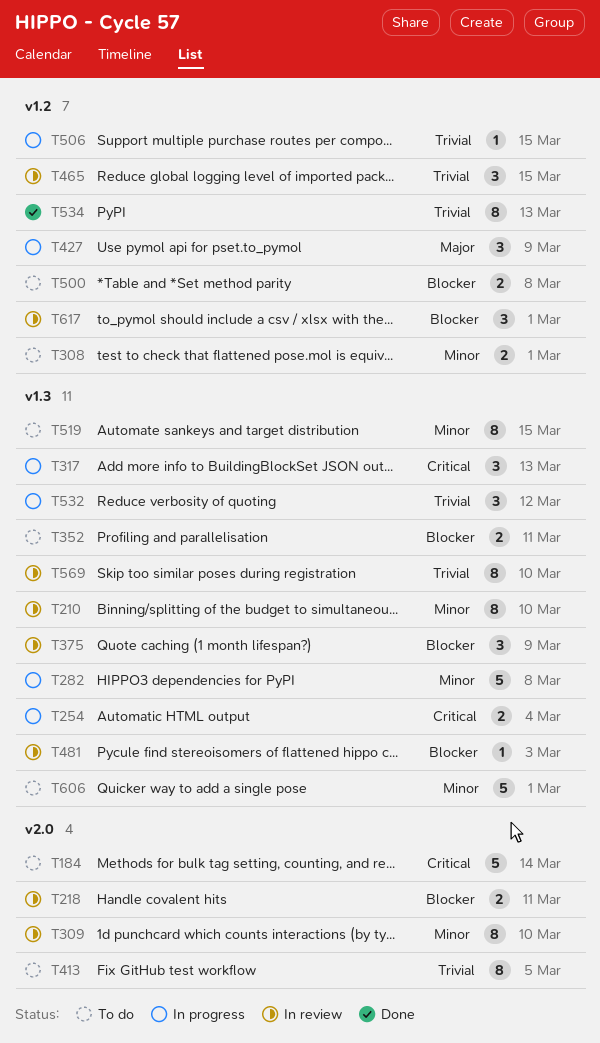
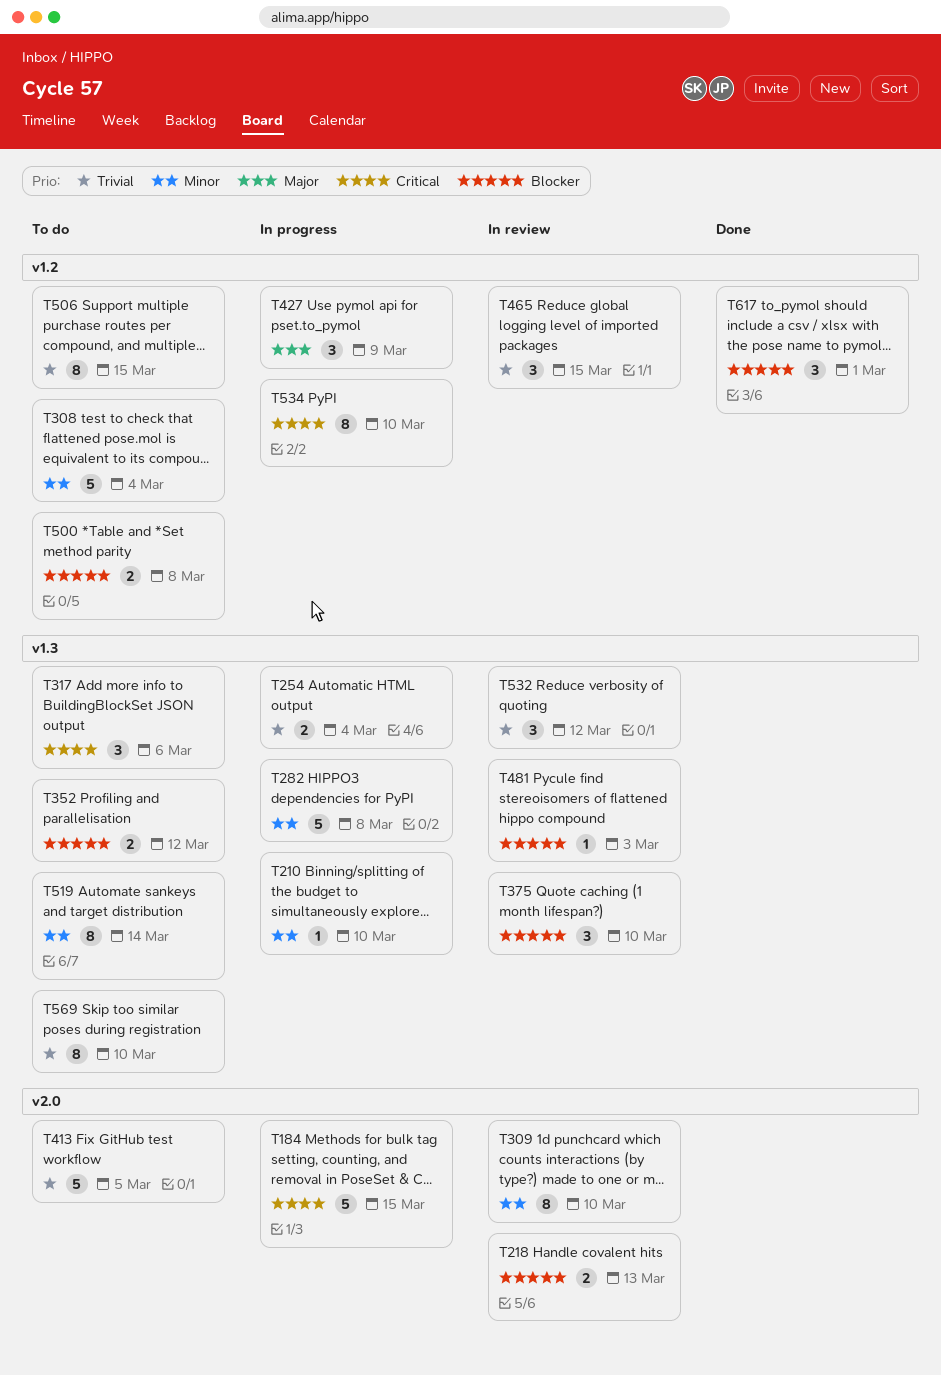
T184, status: To do -> In progress
T184, due: Mar 14 -> Mar 15
T210, status: In review -> In progress
T210, estimate: 8 -> 1
T218, due: Mar 11 -> Mar 13
T254, priority: Critical -> Trivial
T308, estimate: 2 -> 5
T308, due: Mar 1 -> Mar 4
T317, status: In progress -> To do
T317, due: Mar 13 -> Mar 6
T352, due: Mar 11 -> Mar 12
T375, due: Mar 9 -> Mar 10
T413, estimate: 8 -> 5
T506, status: In progress -> To do
T506, estimate: 1 -> 8
T519, due: Mar 15 -> Mar 14
T532, status: In progress -> In review
T534, status: Done -> In progress
T534, priority: Trivial -> Critical
T534, due: Mar 13 -> Mar 10
T569, status: In review -> To do
T606: present -> none
T617, status: In review -> Done

